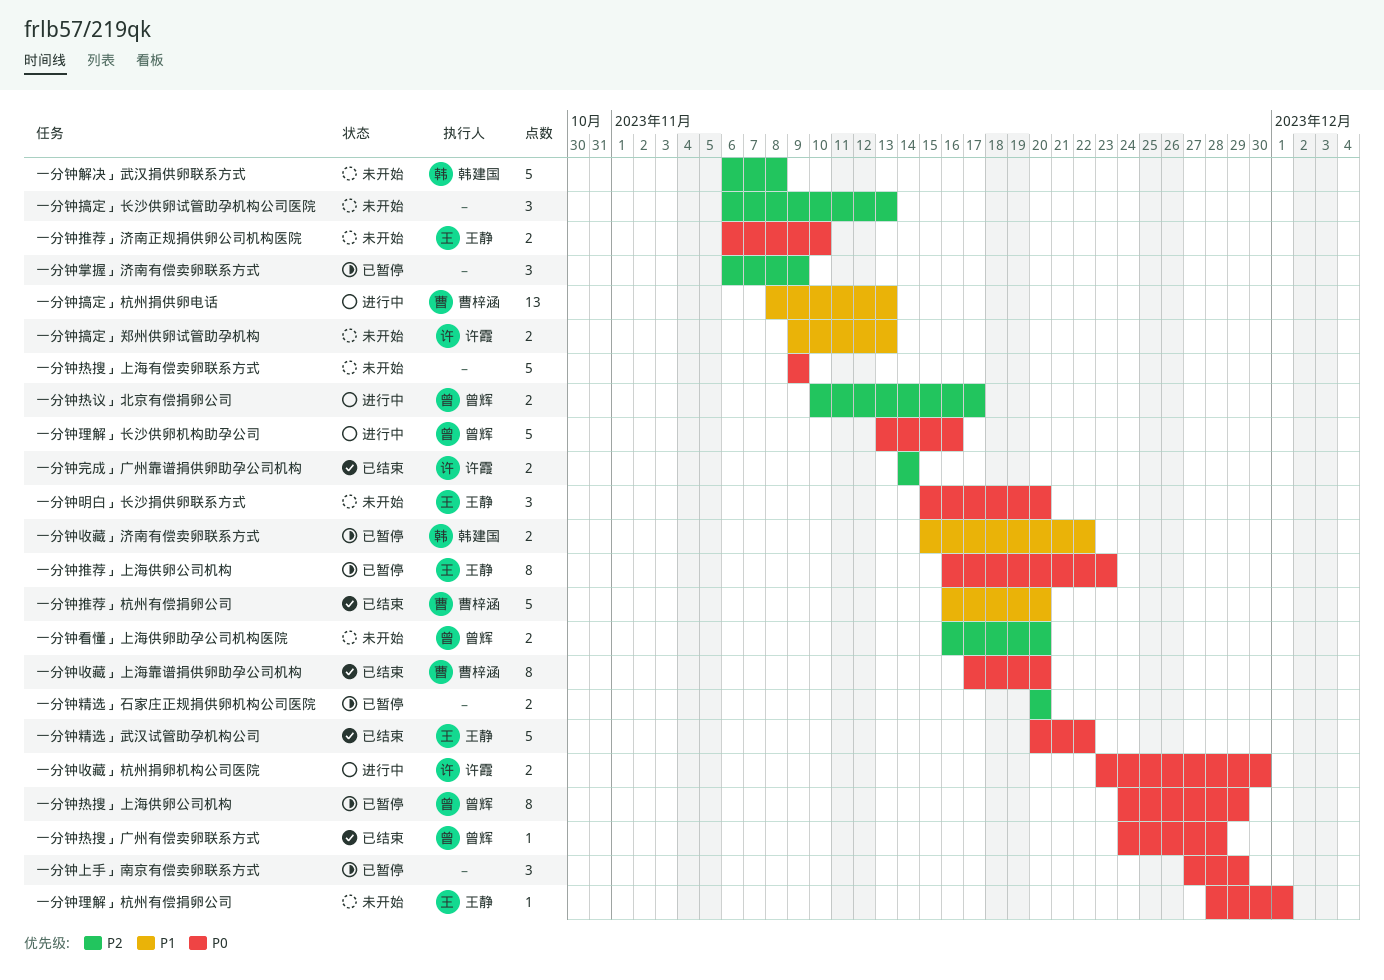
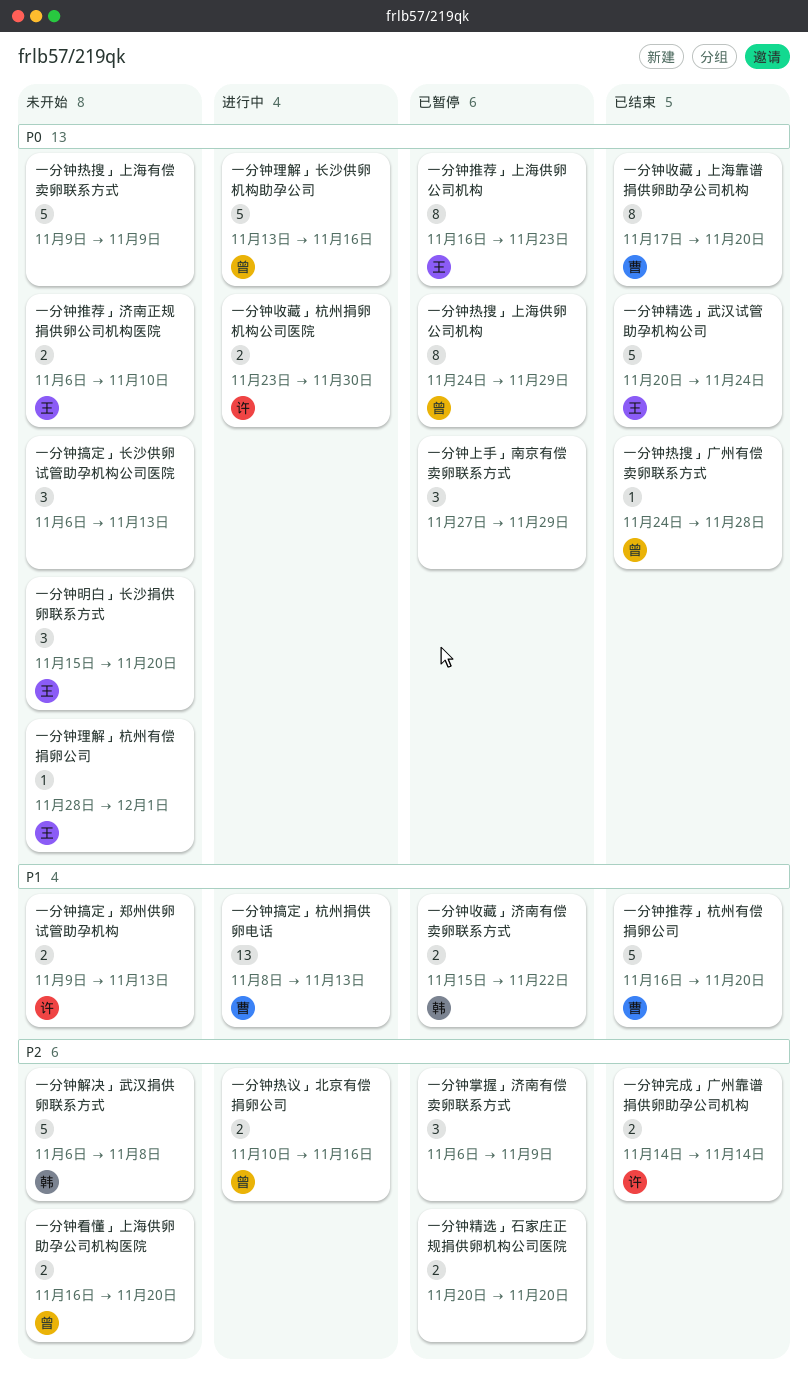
一分钟搞定」长沙供卵试管助孕机构公司医院, priority: P2 -> P0
一分钟热议」北京有偿捐卵公司, due: Nov 17 -> Nov 16
一分钟精选」武汉试管助孕机构公司, due: Nov 22 -> Nov 24

